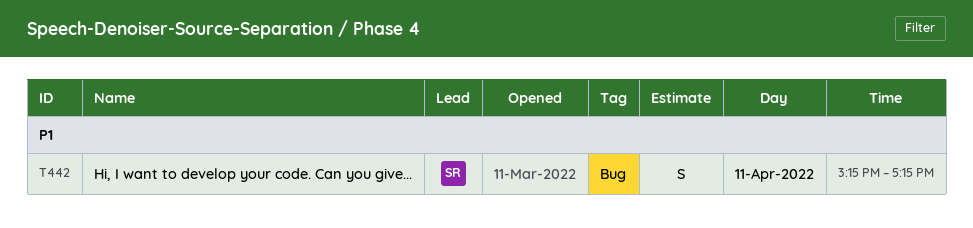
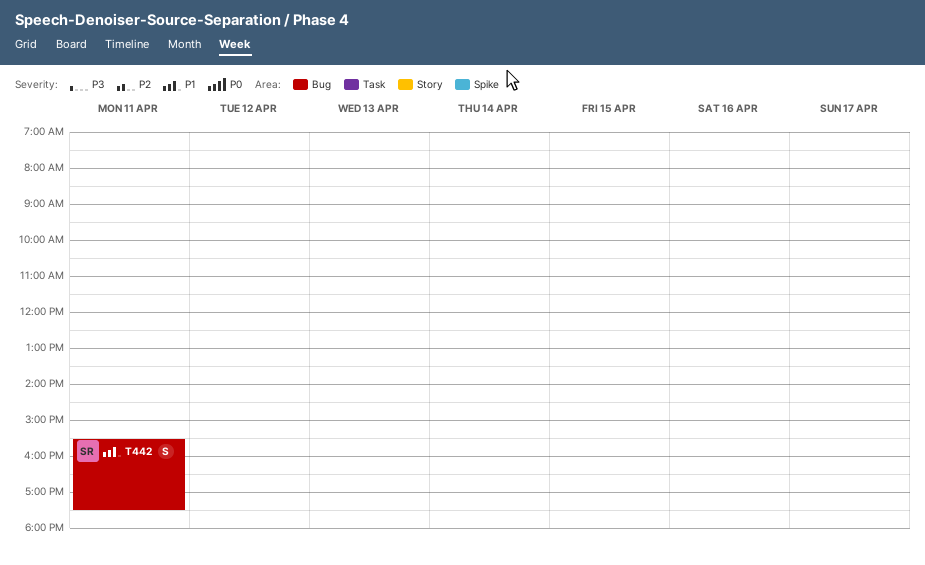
T442, begins: 15:15 -> 15:30
T442, ends: 17:15 -> 17:30

